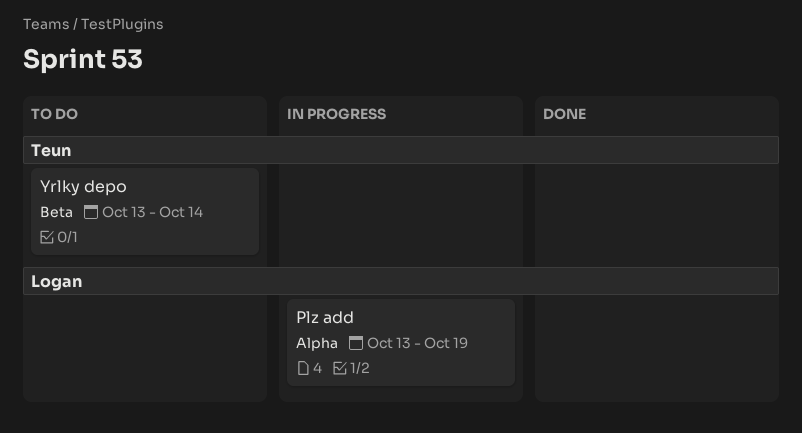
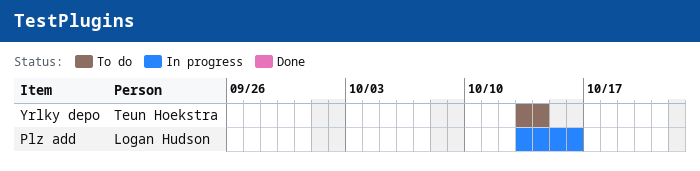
Plz add, due: Oct 19 -> Oct 16

